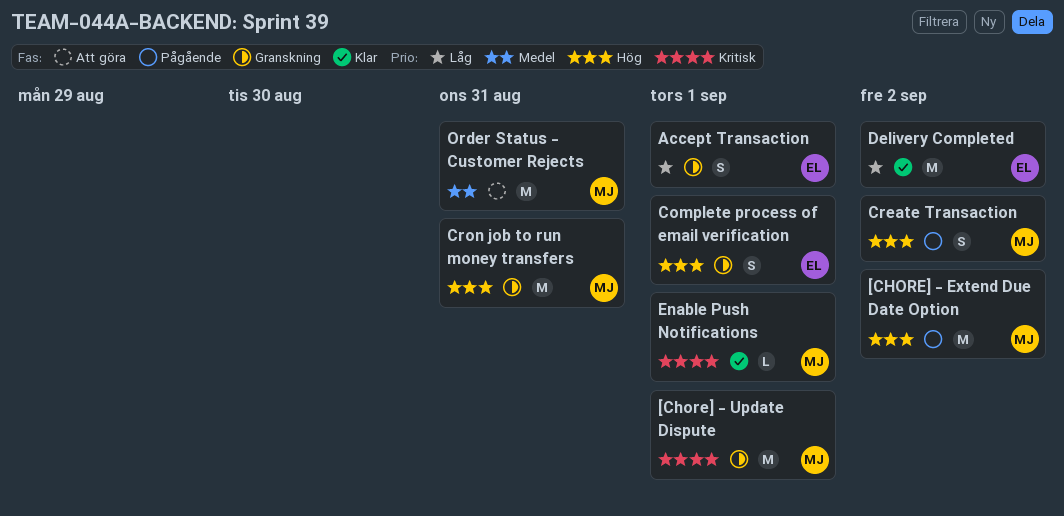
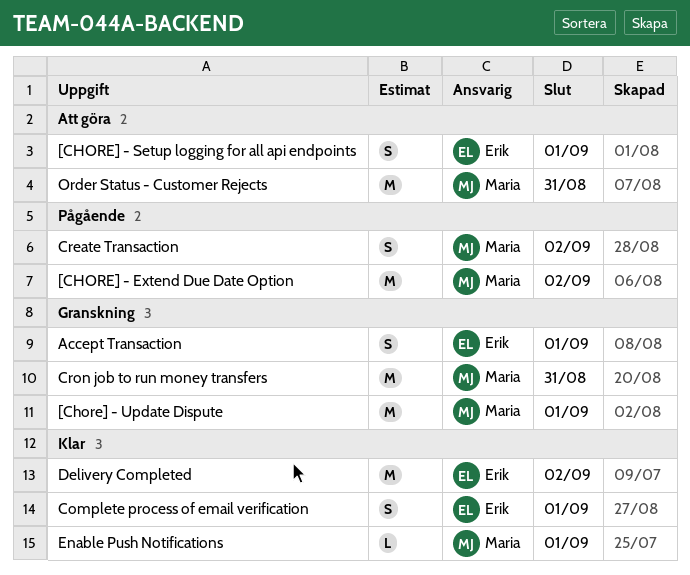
[CHORE] - Setup logging for all api endpoints: none -> present
Complete process of email verification, status: Granskning -> Klar

